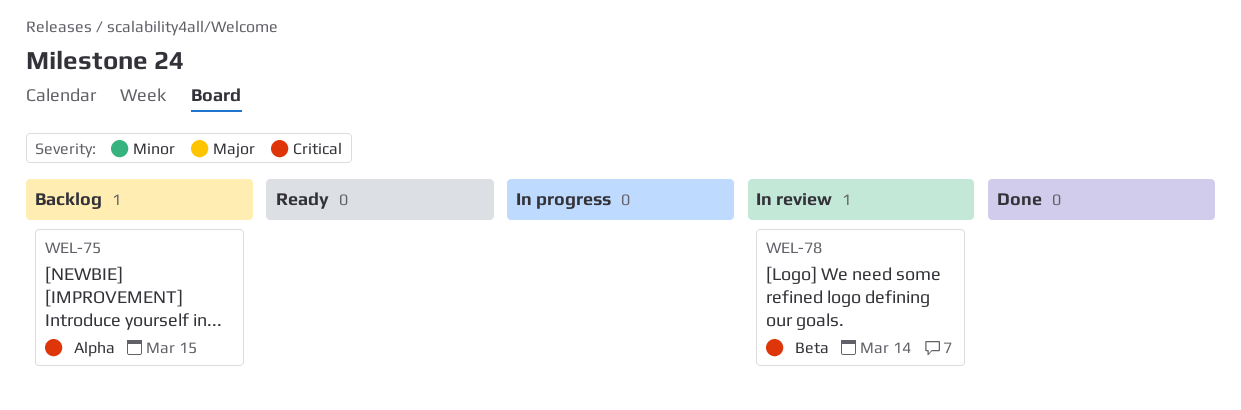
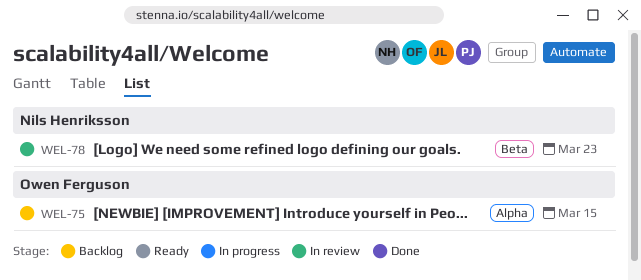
WEL-78, due: Mar 14 -> Mar 23

